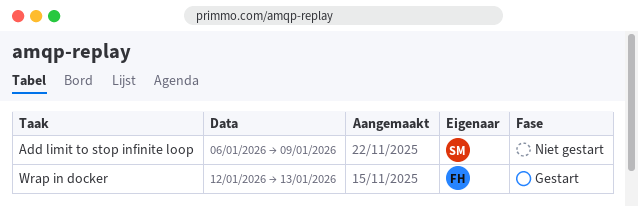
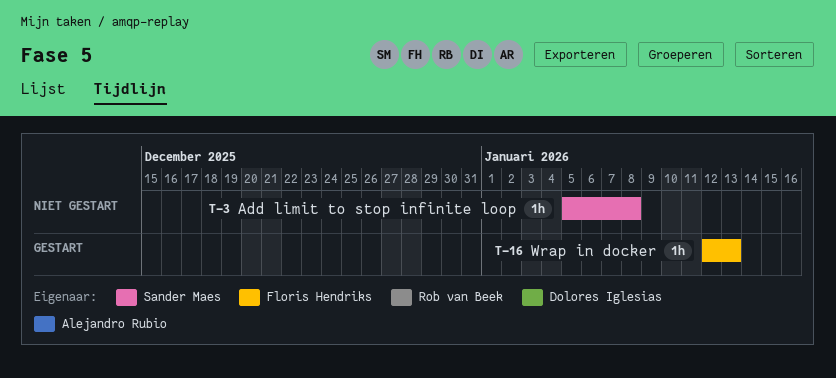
Add limit to stop infinite loop, start: Jan 6 -> Jan 5
Add limit to stop infinite loop, due: Jan 9 -> Jan 8

